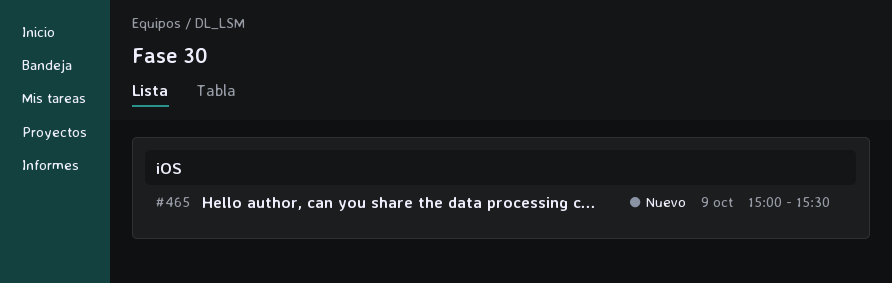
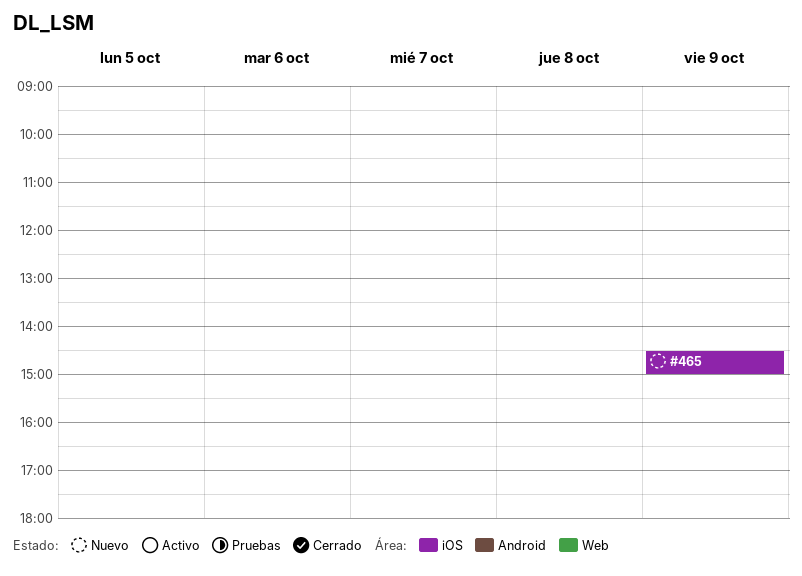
#465, begins: 15:00 -> 14:30
#465, ends: 15:30 -> 15:00

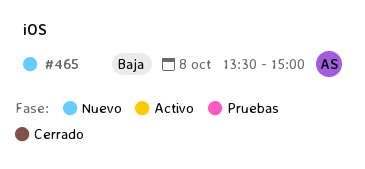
#465, day: Oct 9 -> Oct 8
#465, begins: 14:30 -> 13:30

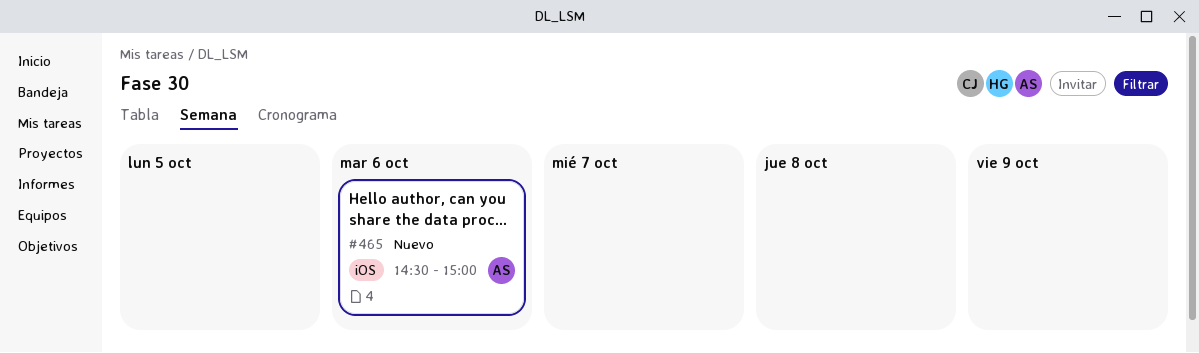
#465, day: Oct 8 -> Oct 6
#465, begins: 13:30 -> 14:30

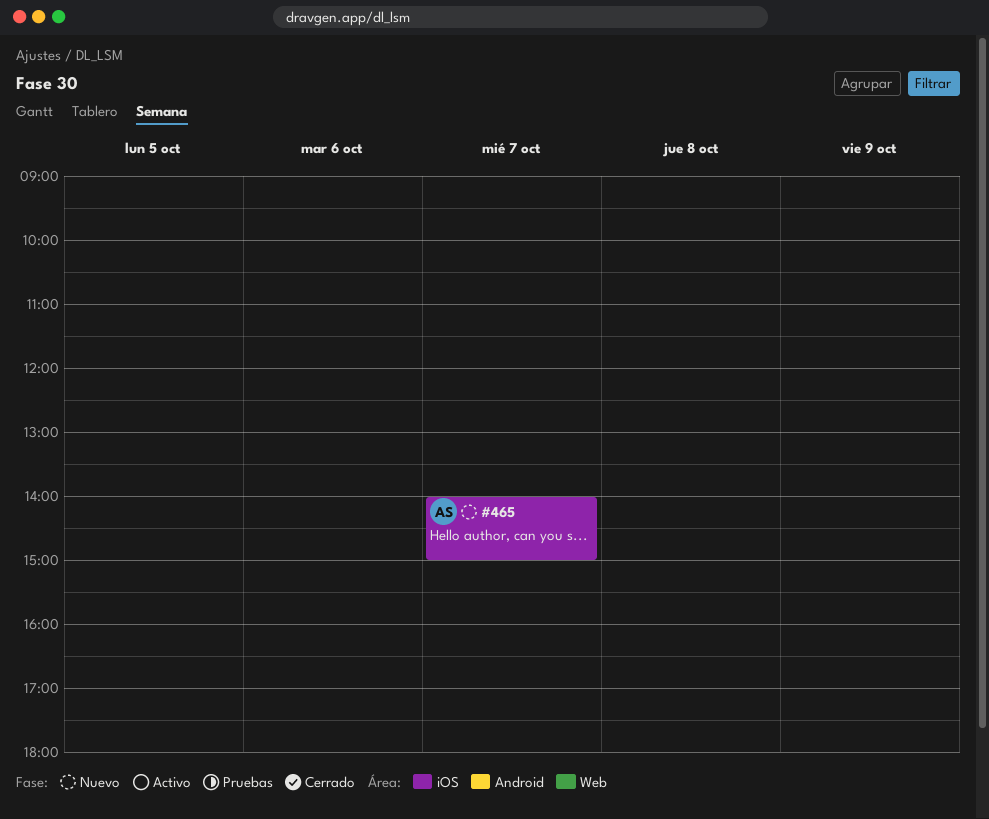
#465, day: Oct 6 -> Oct 7
#465, begins: 14:30 -> 14:00

